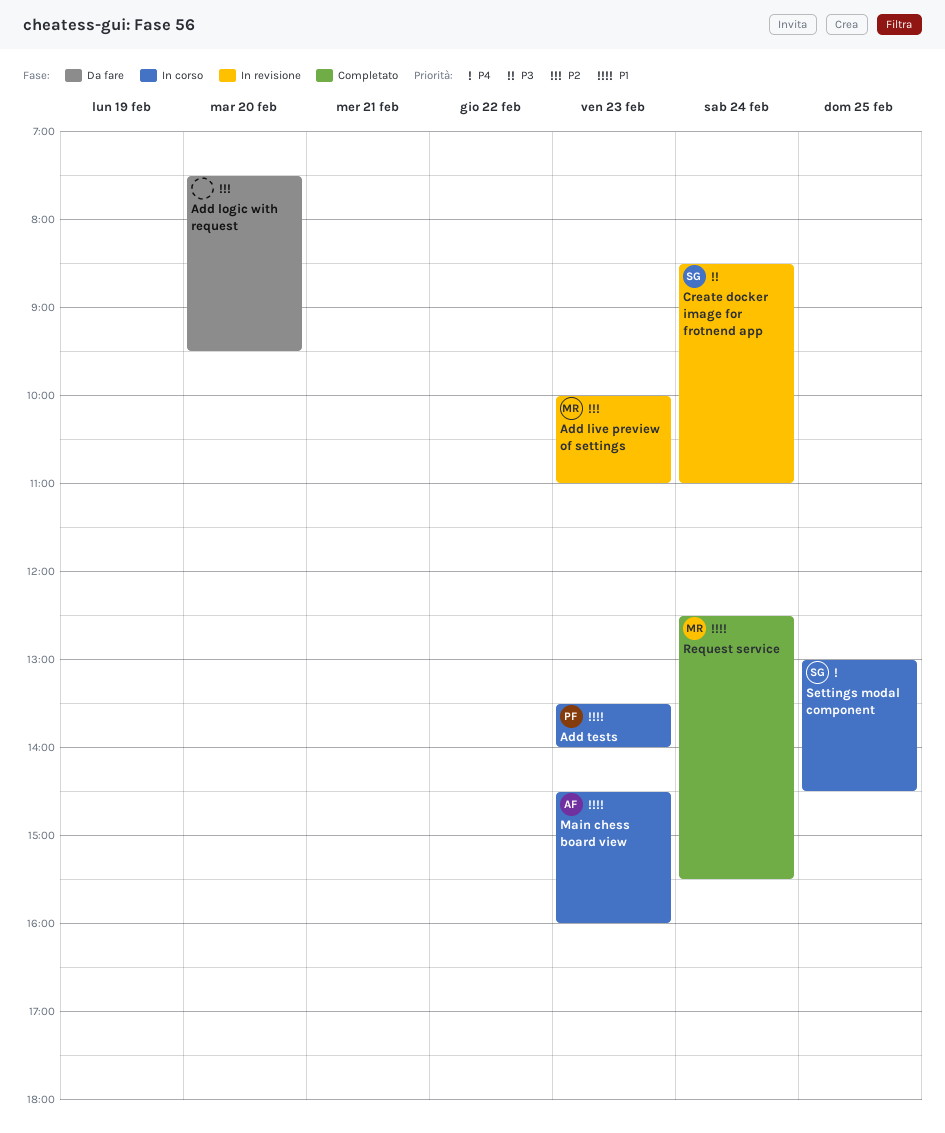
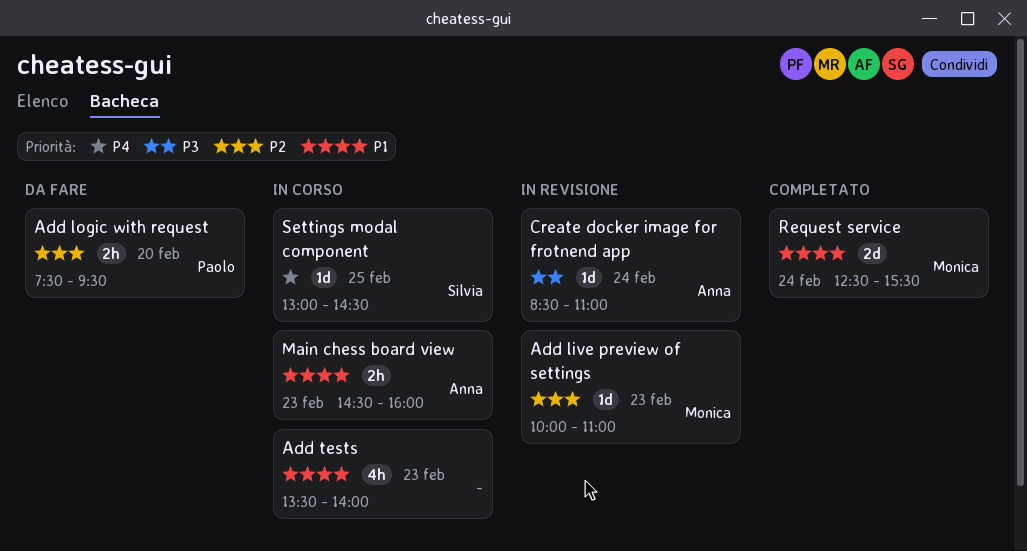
Add logic with request, owner: none -> Paolo
Add tests, owner: Paolo -> none
Create docker image for frotnend app, owner: Silvia -> Anna

